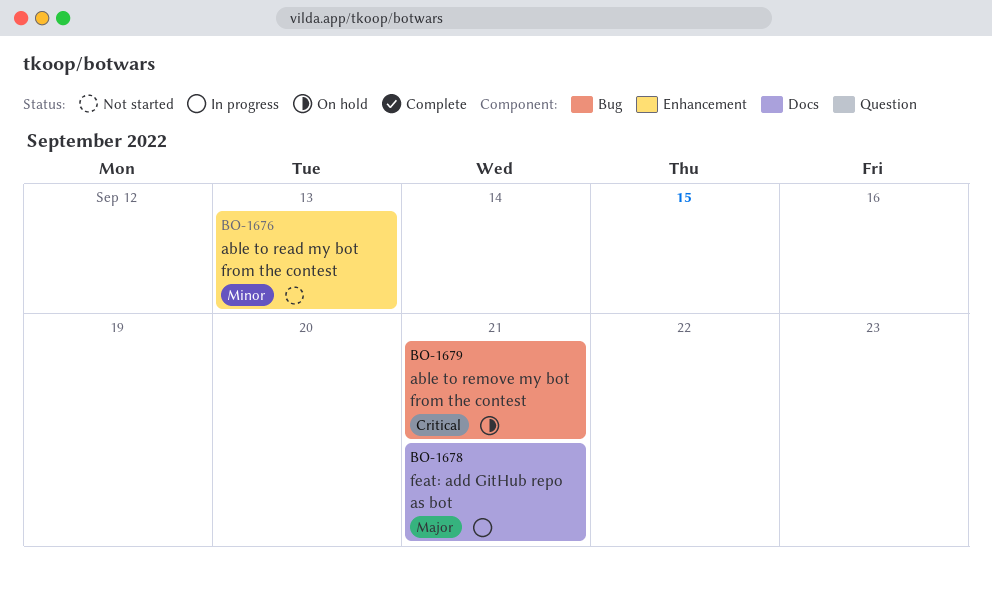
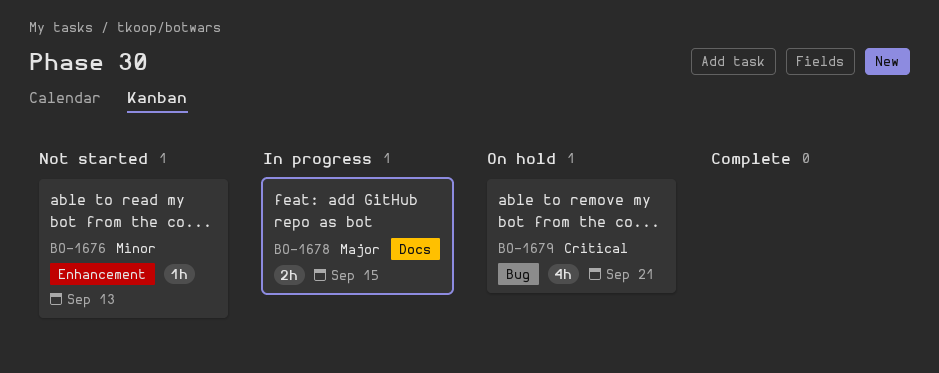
BO-1678, due: Sep 21 -> Sep 15

